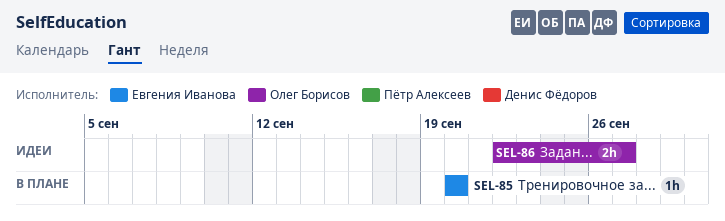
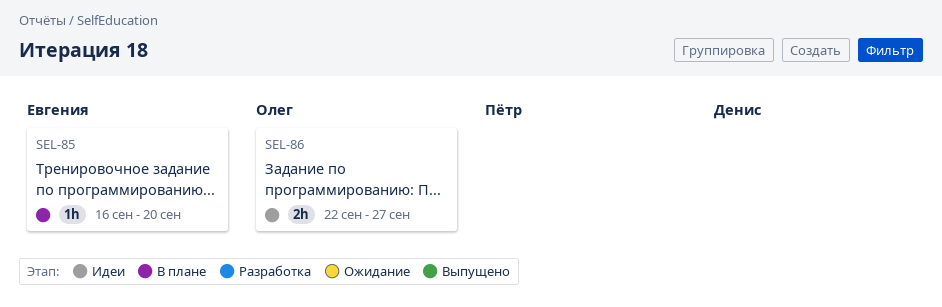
SEL-85, start: Sep 20 -> Sep 16

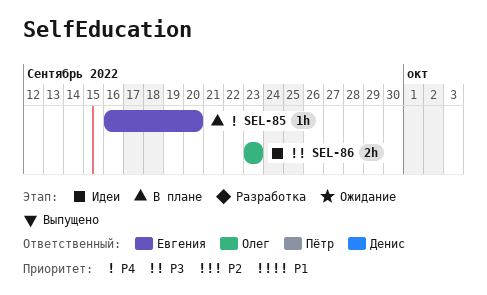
SEL-86, start: Sep 22 -> Sep 23
SEL-86, due: Sep 27 -> Sep 23

